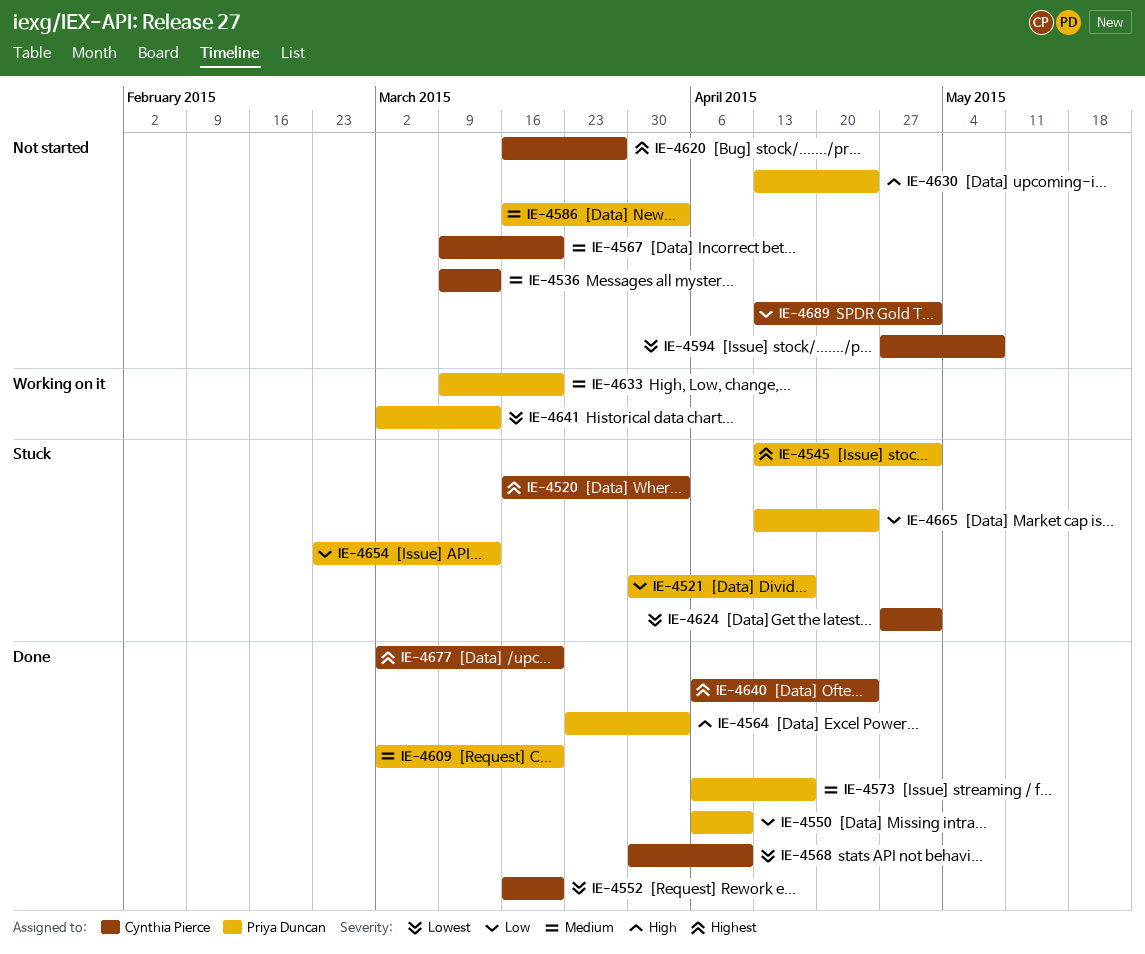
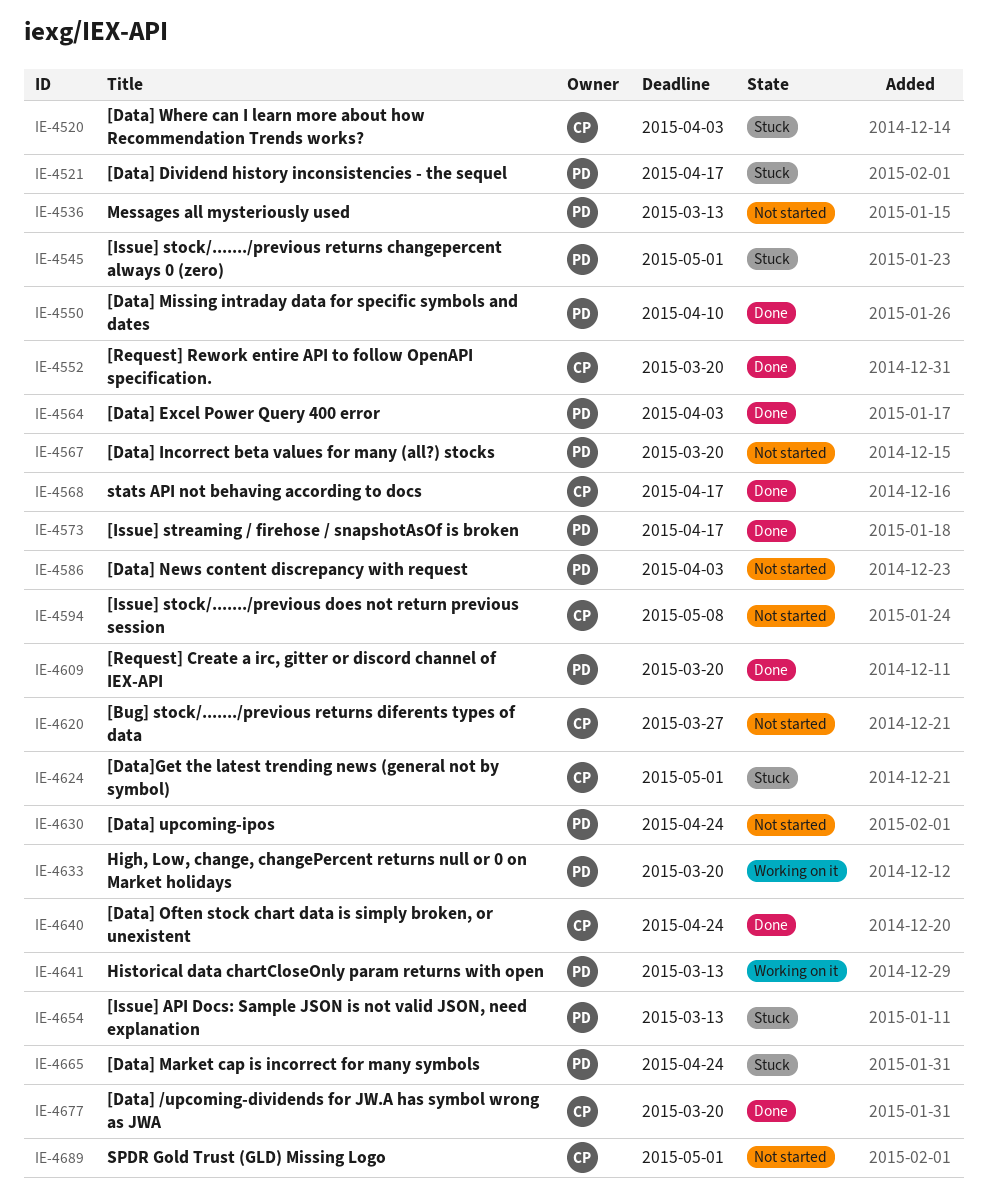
IE-4536, owner: Cynthia Pierce -> Priya Duncan
IE-4567, owner: Cynthia Pierce -> Priya Duncan
IE-4568, due: Apr 10 -> Apr 17

